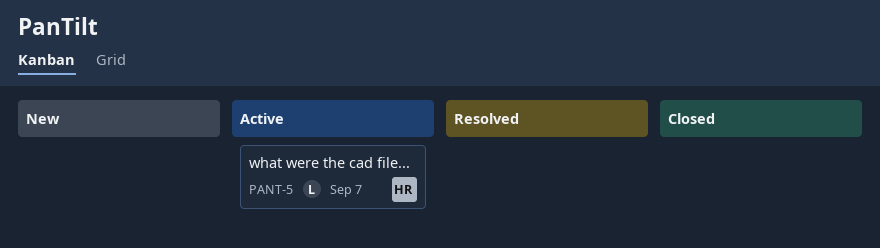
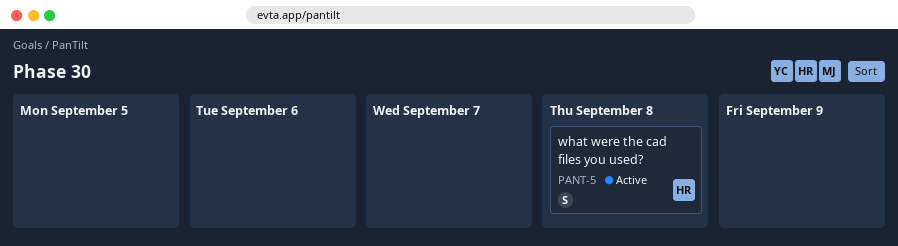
PANT-5, estimate: L -> S
PANT-5, due: Sep 7 -> Sep 8

